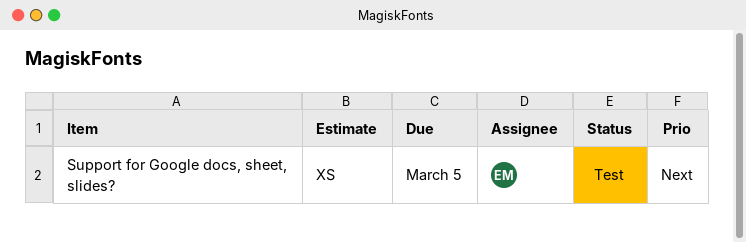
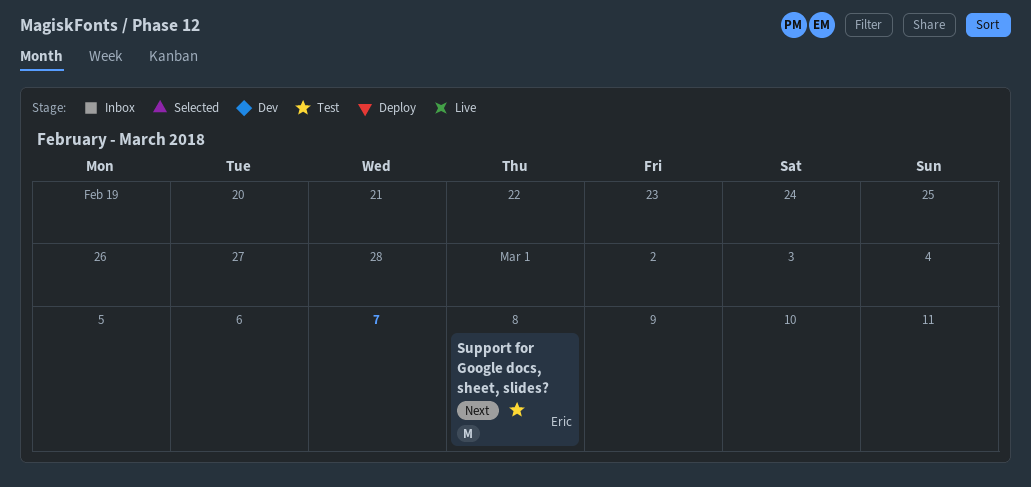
Support for Google docs, sheet, slides?, estimate: XS -> M
Support for Google docs, sheet, slides?, due: Mar 5 -> Mar 8

